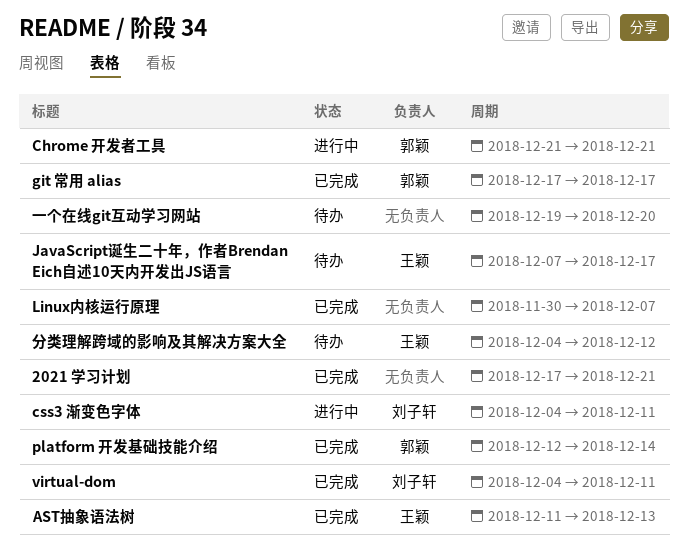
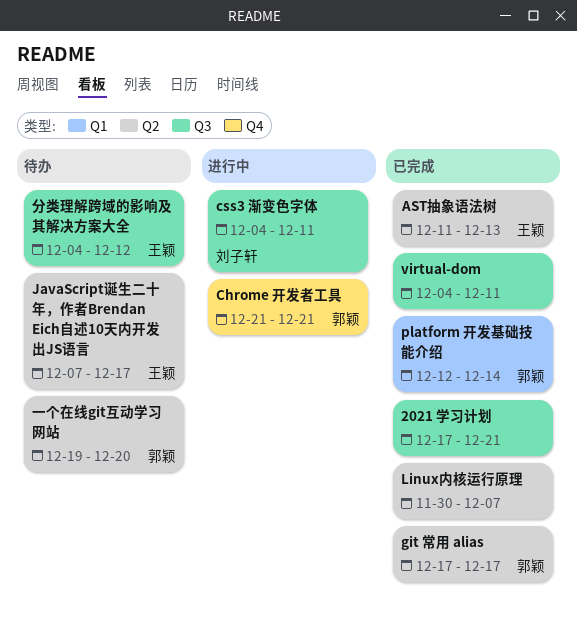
virtual-dom, owner: 刘子轩 -> none
一个在线git互动学习网站, owner: none -> 郭颖

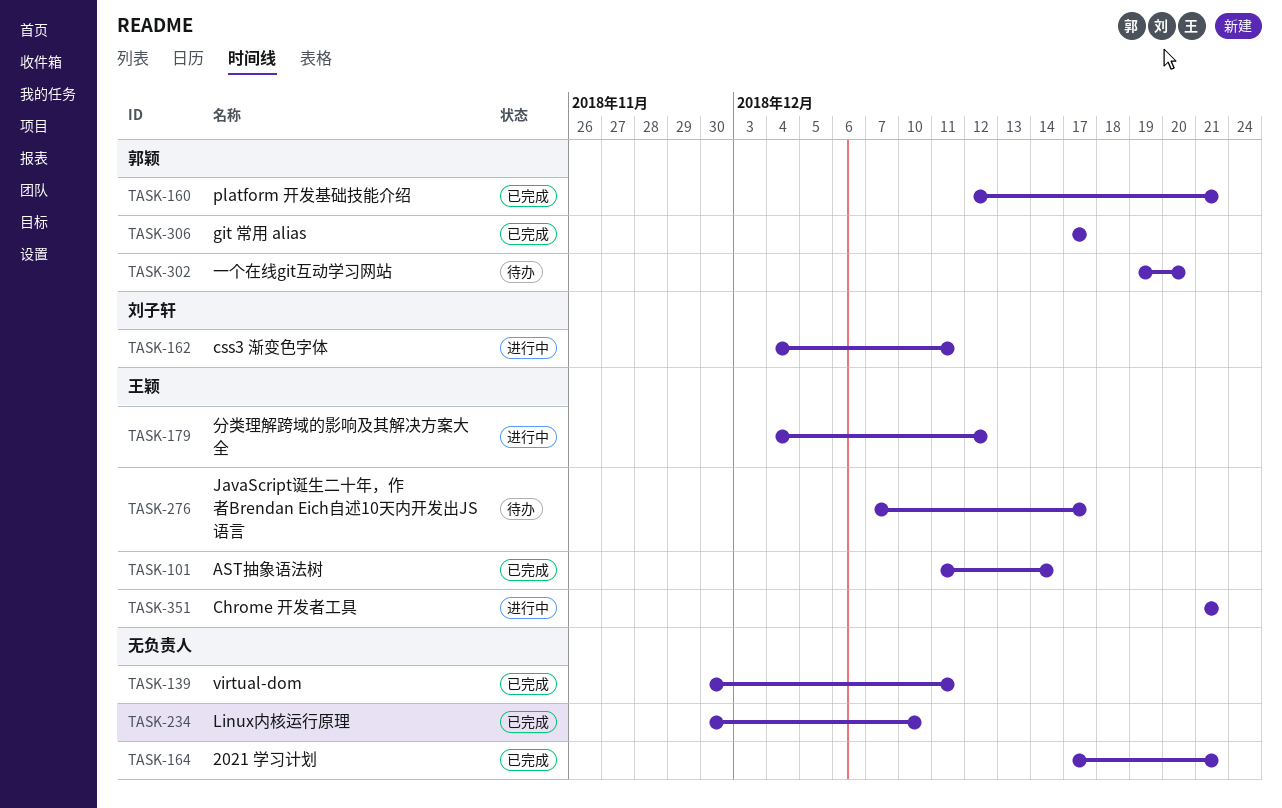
AST抽象语法树, due: Dec 13 -> Dec 14
Chrome 开发者工具, owner: 郭颖 -> 王颖
Linux内核运行原理, due: Dec 7 -> Dec 10
platform 开发基础技能介绍, due: Dec 14 -> Dec 21
virtual-dom, start: Dec 4 -> Nov 30
分类理解跨域的影响及其解决方案大全, status: 待办 -> 进行中

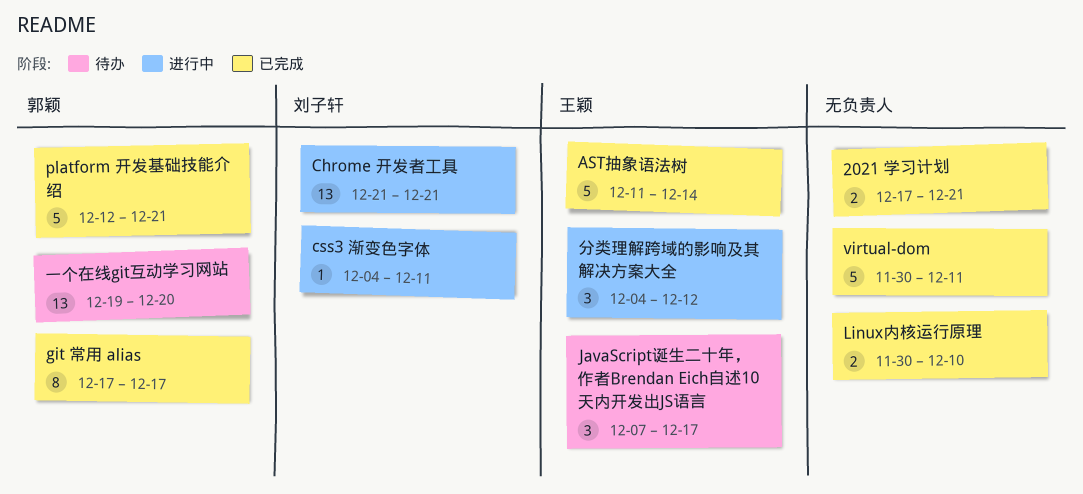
Chrome 开发者工具, owner: 王颖 -> 刘子轩

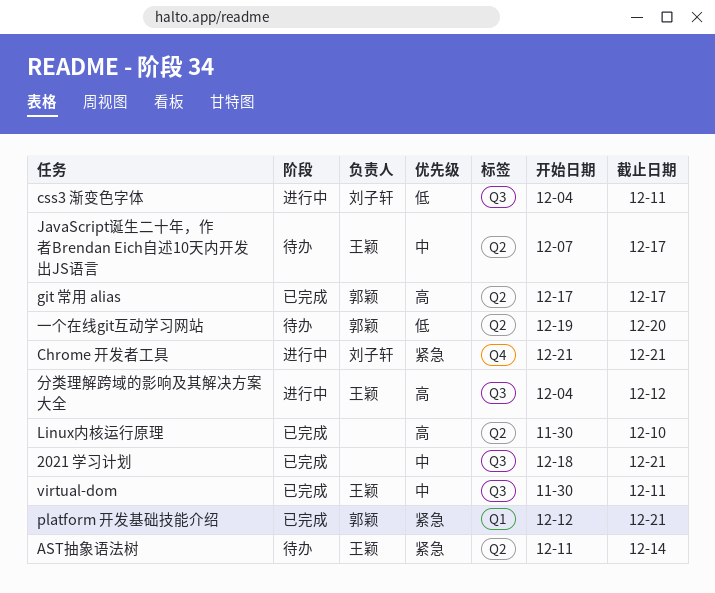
2021 学习计划, start: Dec 17 -> Dec 18
AST抽象语法树, status: 已完成 -> 待办
virtual-dom, owner: none -> 王颖

